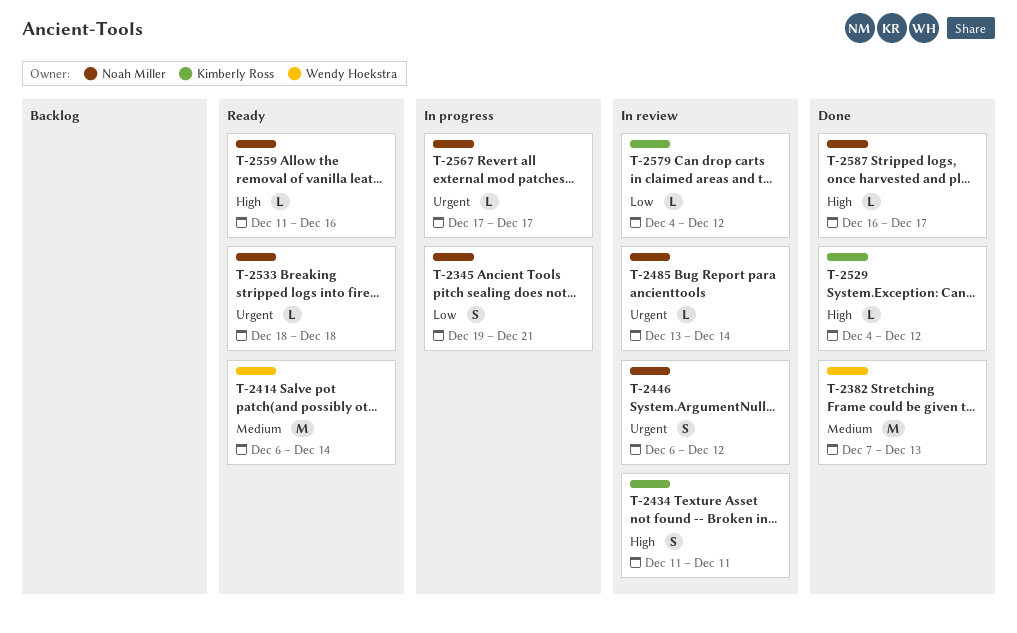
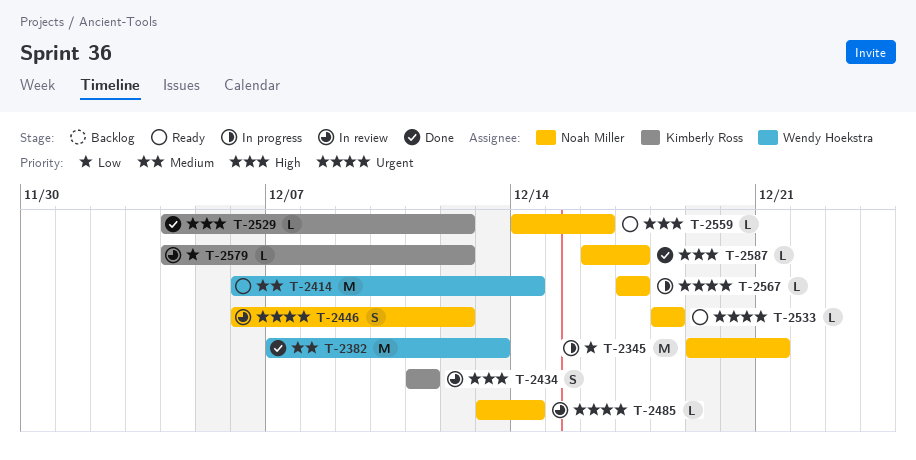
T-2345, estimate: S -> M
T-2559, start: Dec 11 -> Dec 14

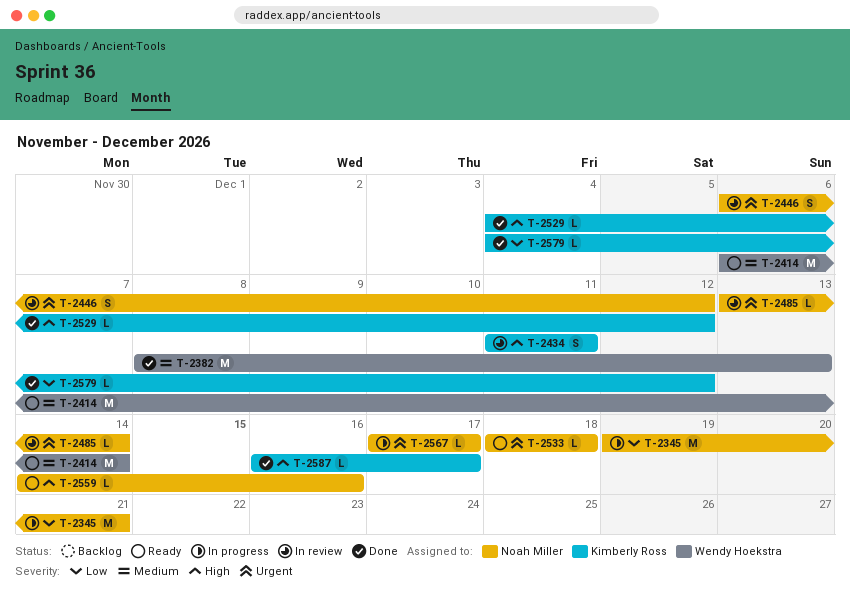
T-2382, start: Dec 7 -> Dec 8
T-2579, status: In review -> Done
T-2587, owner: Noah Miller -> Kimberly Ross

